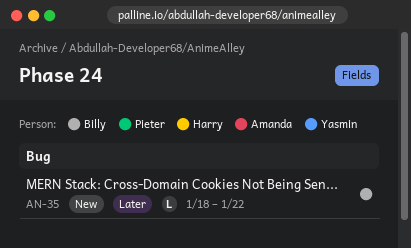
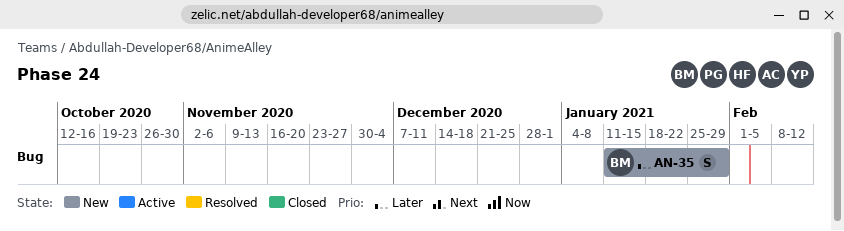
AN-35, estimate: L -> S
AN-35, start: Jan 18 -> Jan 11
AN-35, due: Jan 22 -> Jan 29

